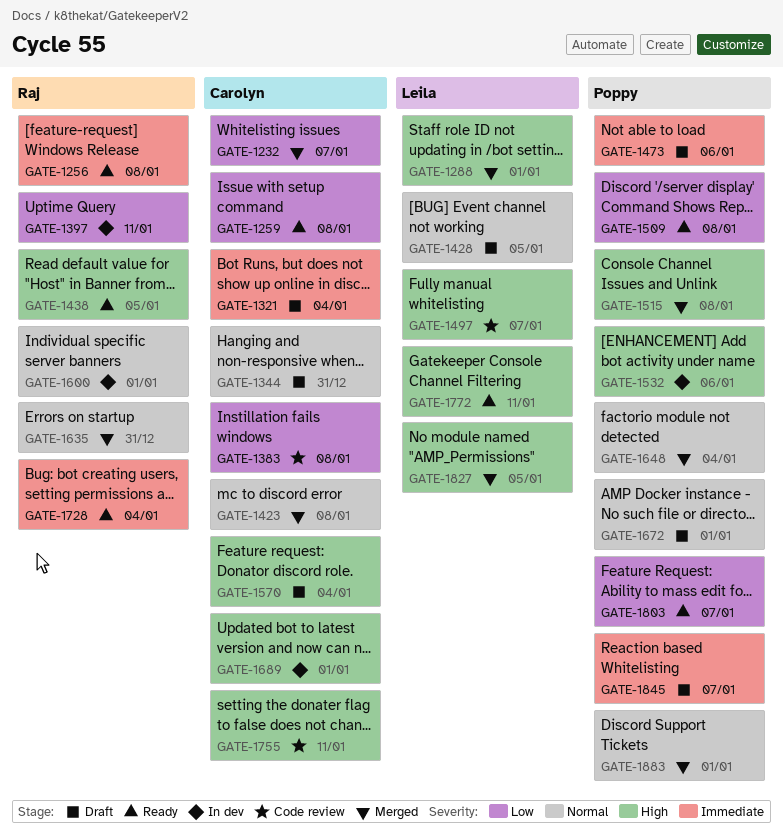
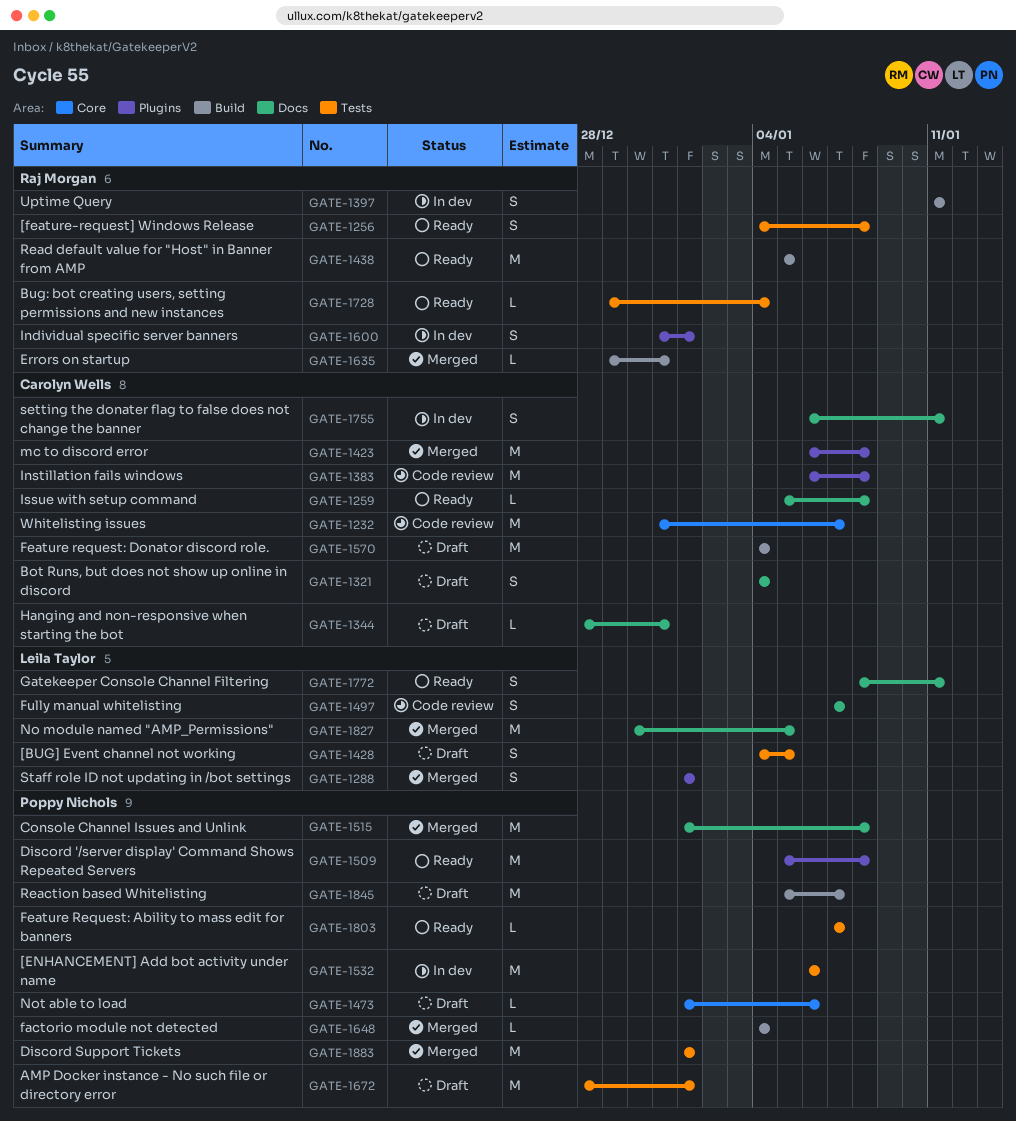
GATE-1232, status: Merged -> Code review
GATE-1689: present -> none
GATE-1755, status: Code review -> In dev

